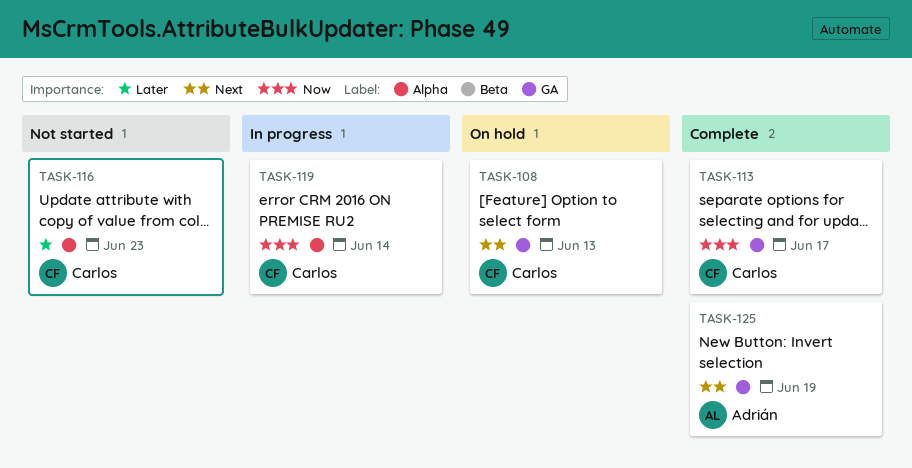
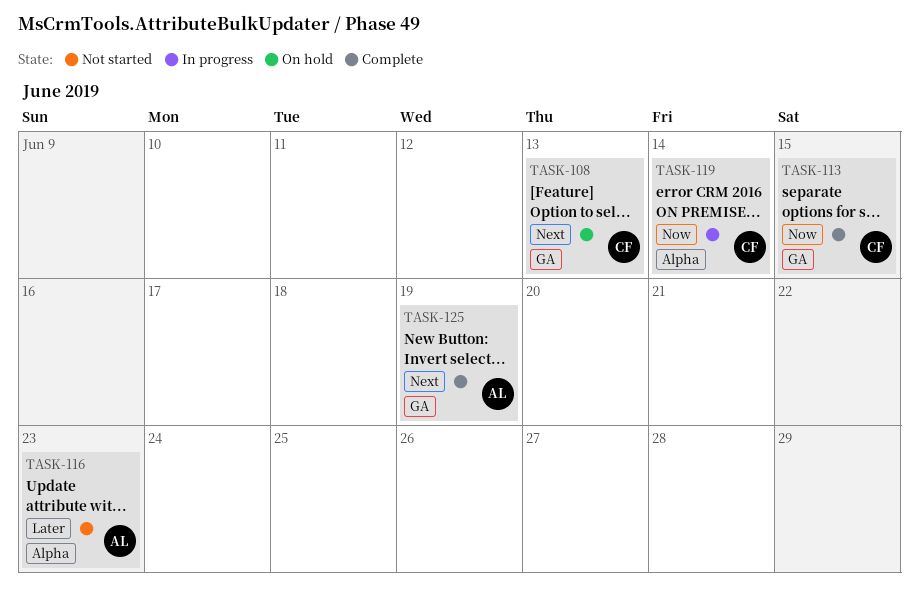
TASK-113, due: Jun 17 -> Jun 15
TASK-116, owner: Carlos -> Adrián

